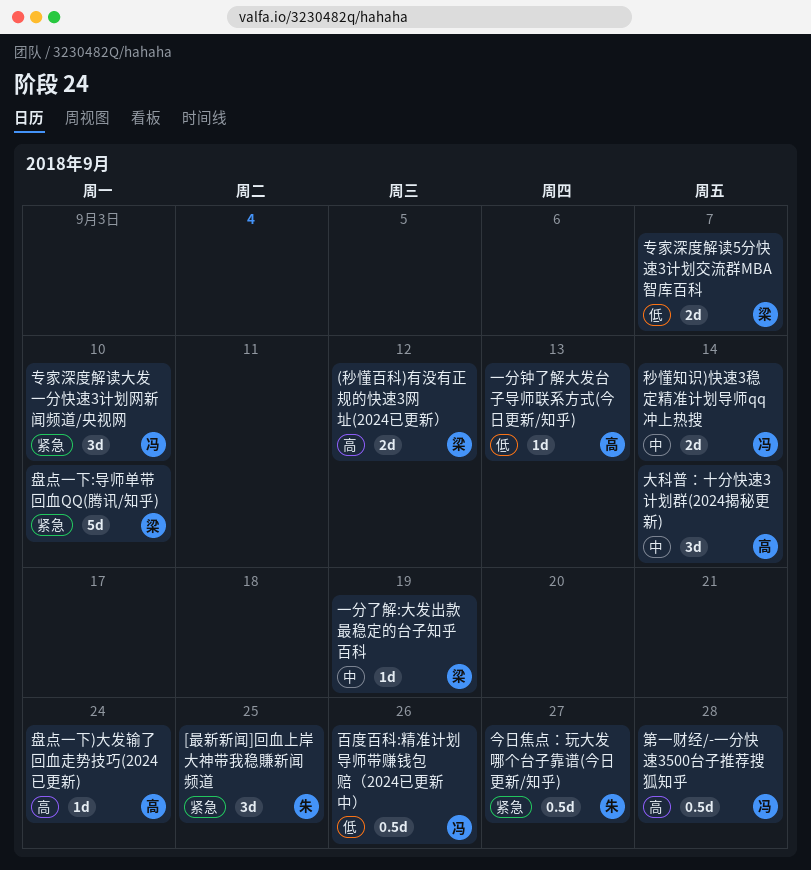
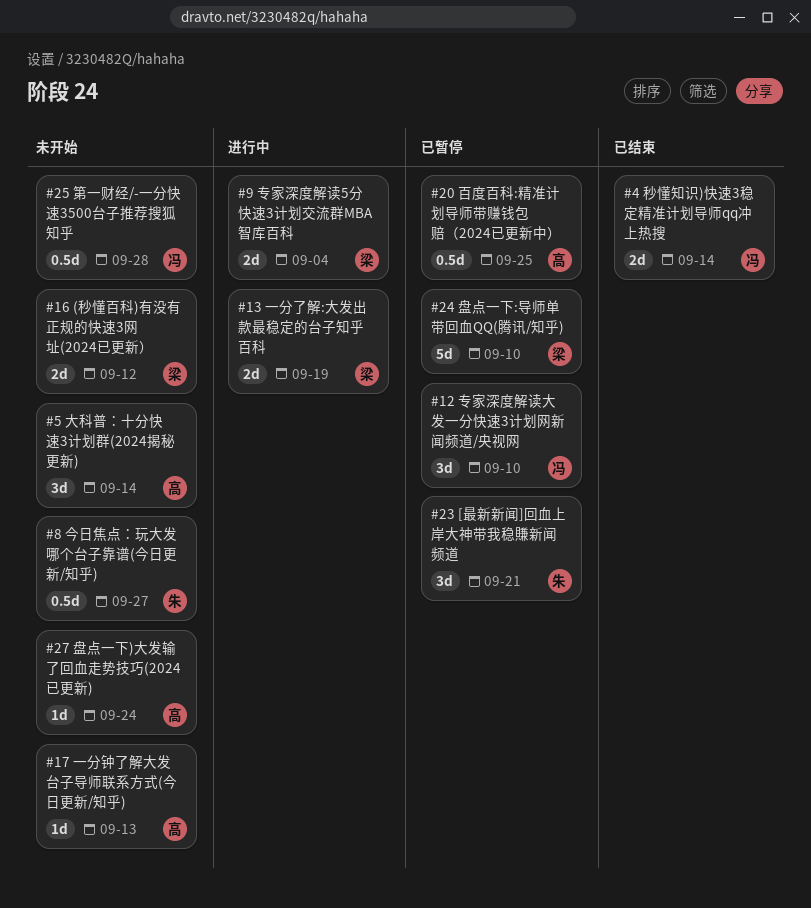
[最新新闻]回血上岸大神带我稳賺新闻频道, due: Sep 25 -> Sep 21
一分了解:大发出款最稳定的台子知乎百科, estimate: 1d -> 2d
专家深度解读5分快速3计划交流群MBA智库百科, due: Sep 7 -> Sep 4
百度百科:精准计划导师带赚钱包赔（2024已更新中）, owner: 冯 -> 高
百度百科:精准计划导师带赚钱包赔（2024已更新中）, due: Sep 26 -> Sep 25

